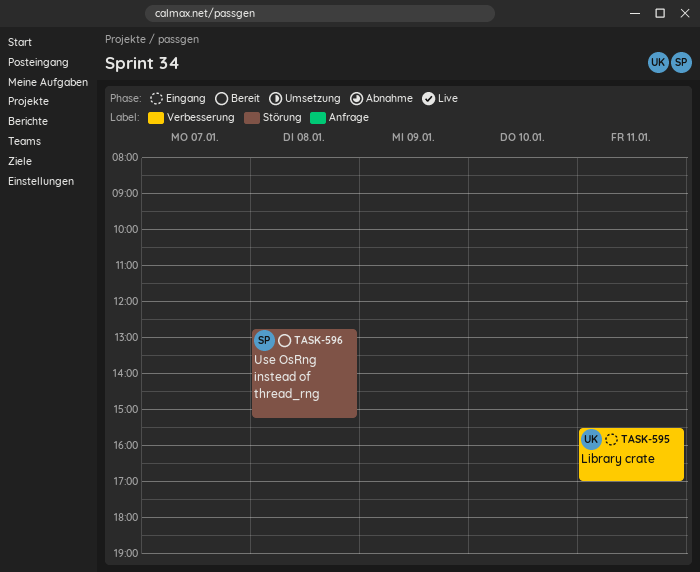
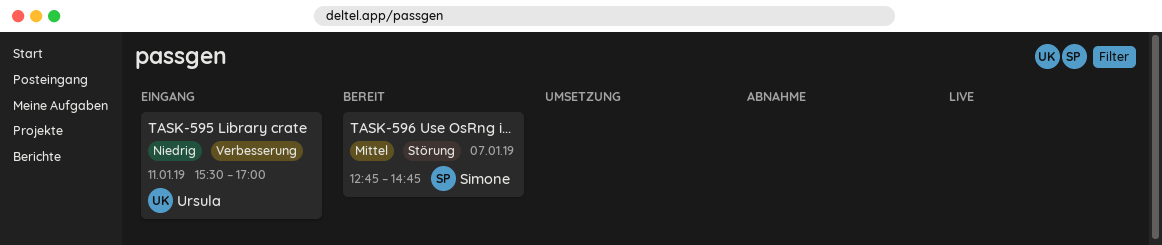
TASK-596, day: Jan 8 -> Jan 7
TASK-596, ends: 15:15 -> 14:45

